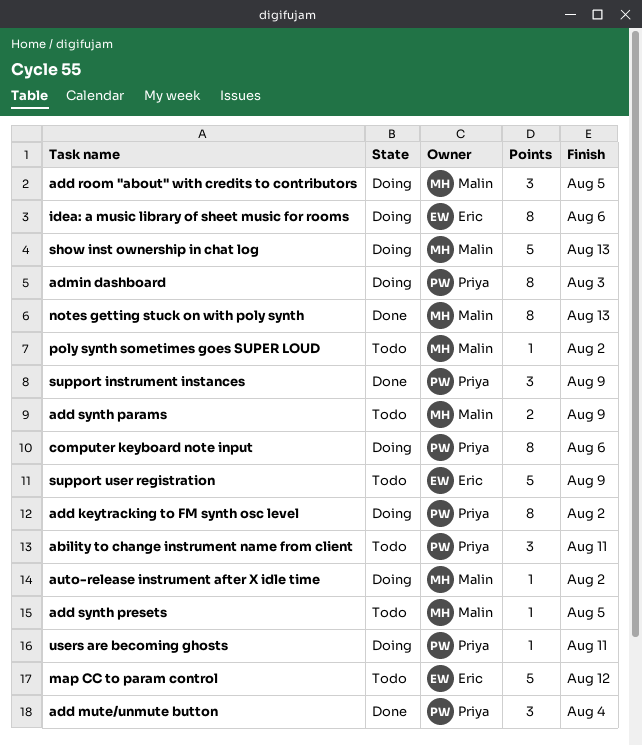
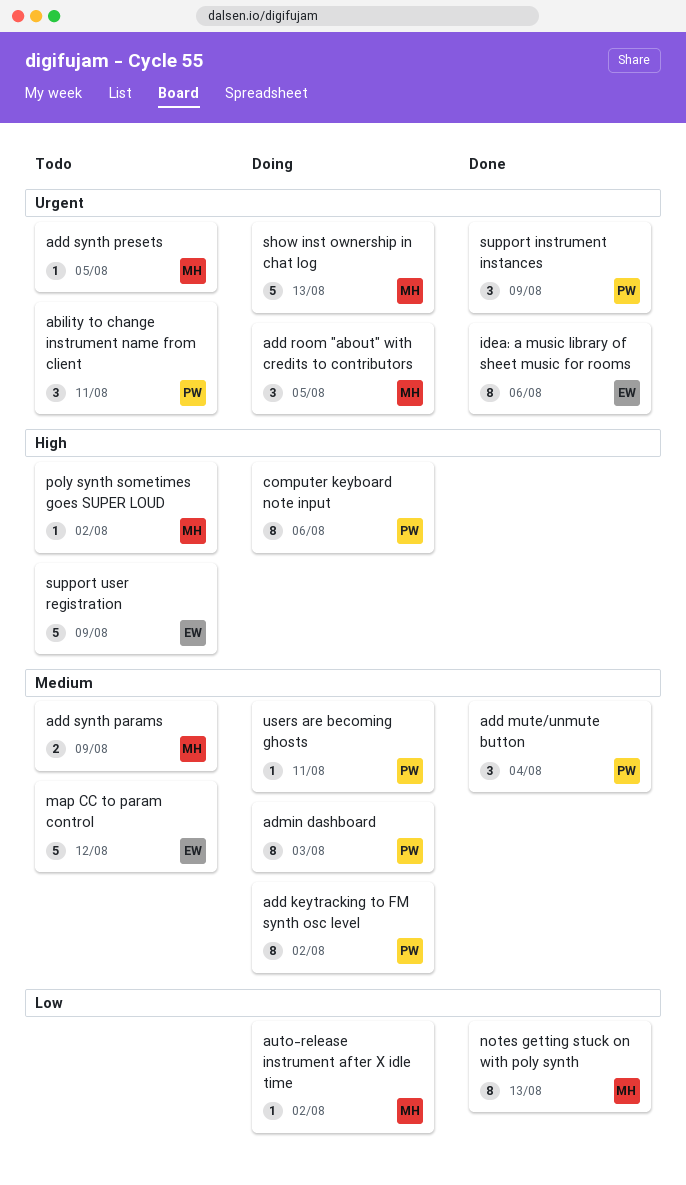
idea: a music library of sheet music for rooms, status: Doing -> Done

